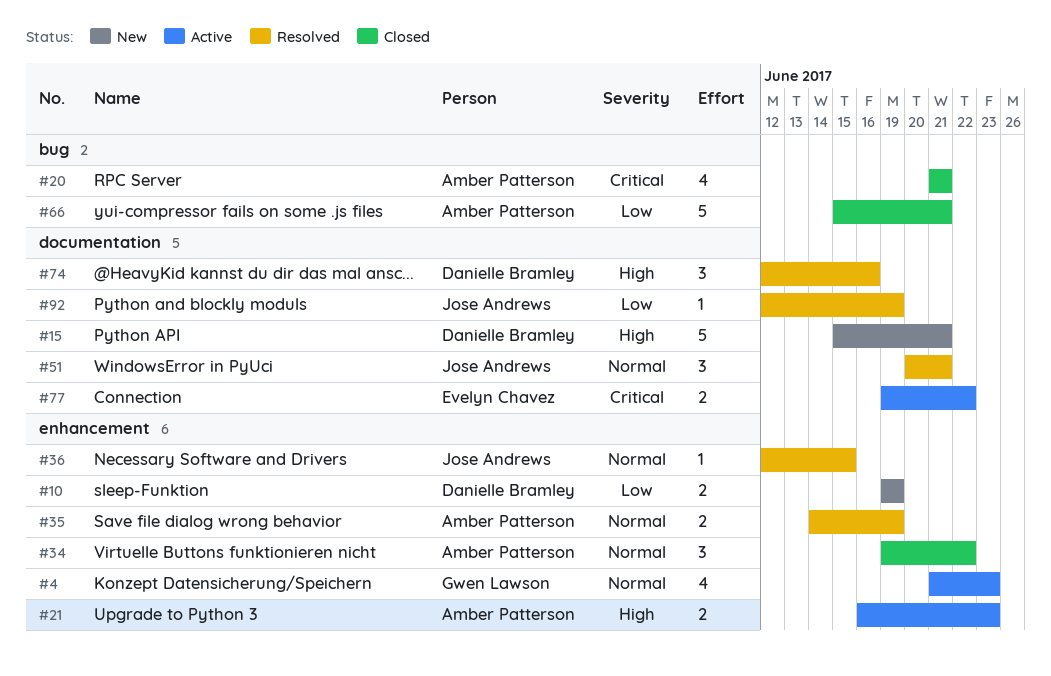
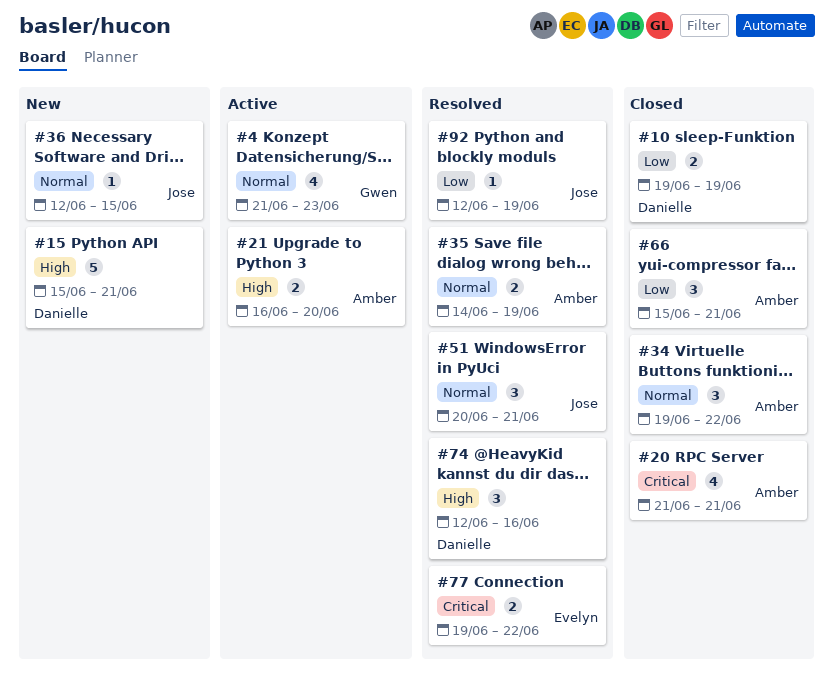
#10, status: New -> Closed
#21, due: Jun 23 -> Jun 20
#36, status: Resolved -> New
#66, estimate: 5 -> 3
#77, status: Active -> Resolved

